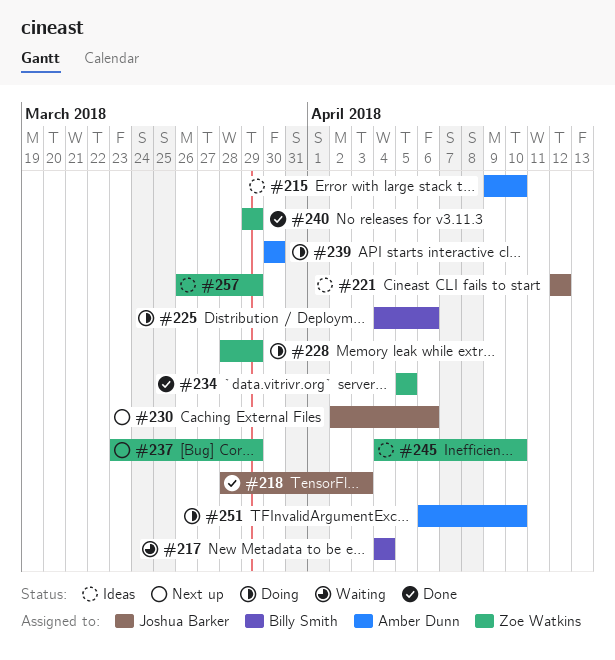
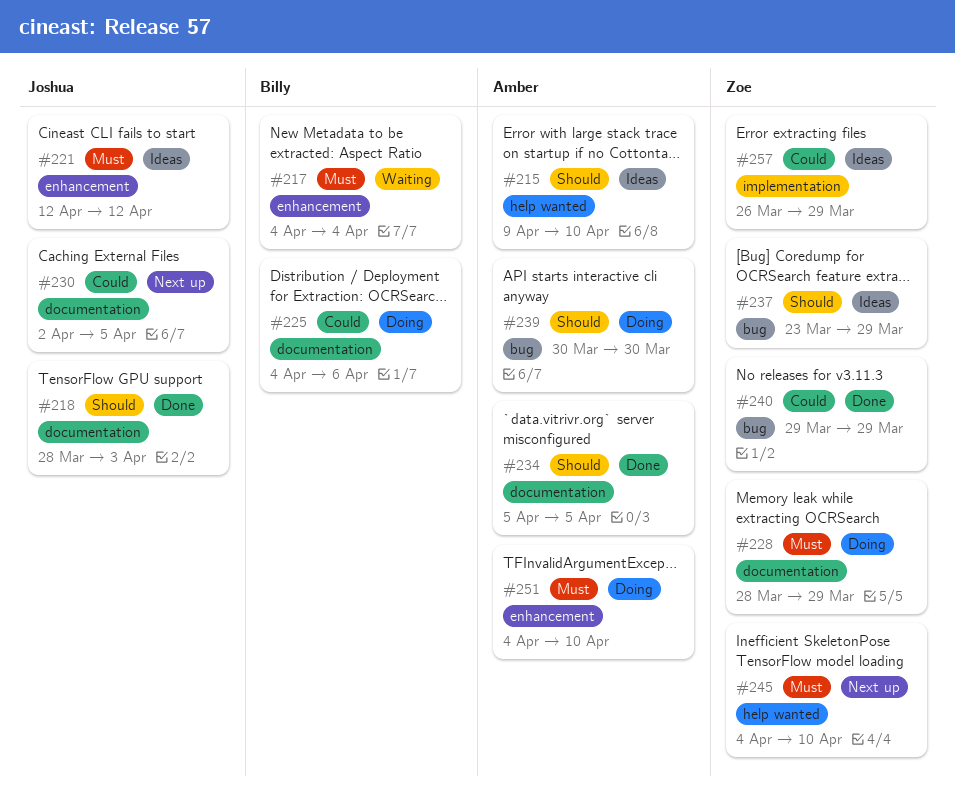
#230, due: Apr 6 -> Apr 5
#234, owner: Zoe Watkins -> Amber Dunn
#237, status: Next up -> Ideas
#245, status: Ideas -> Next up
#251, start: Apr 6 -> Apr 4

